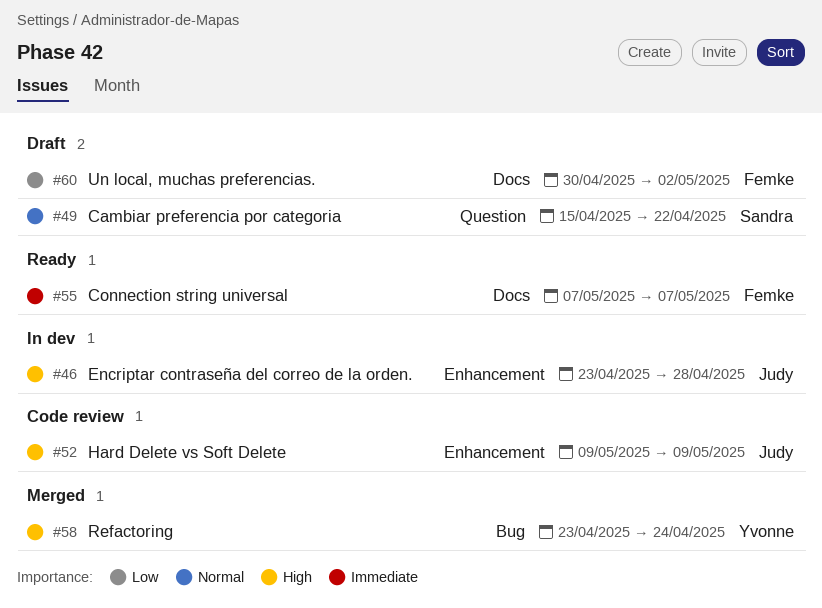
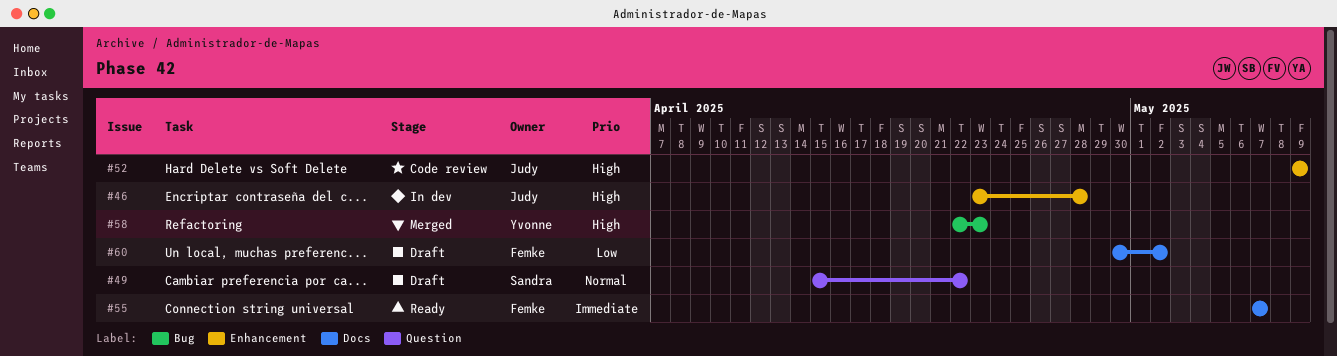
#58, start: Apr 23 -> Apr 22
#58, due: Apr 24 -> Apr 23

